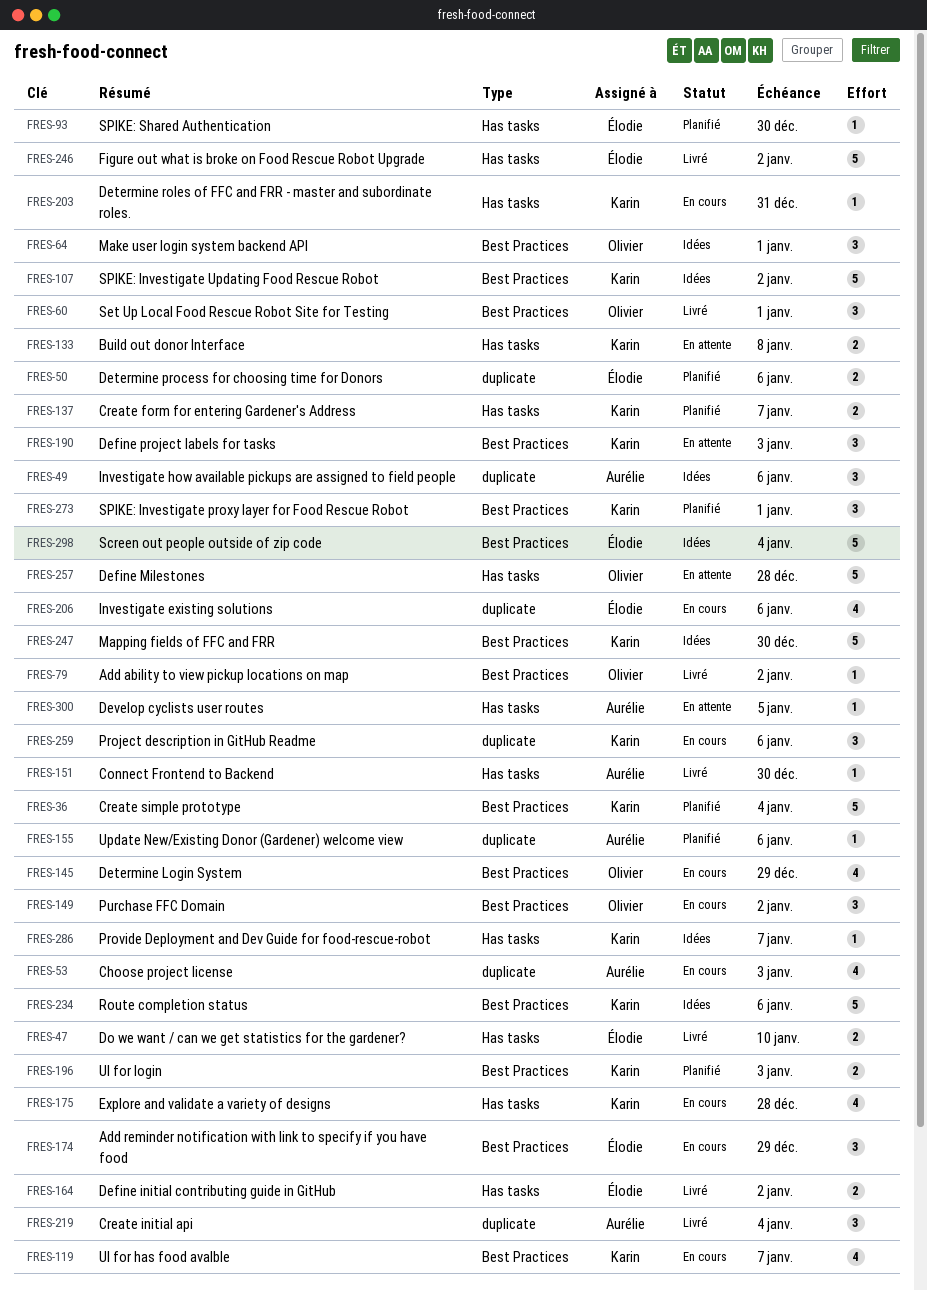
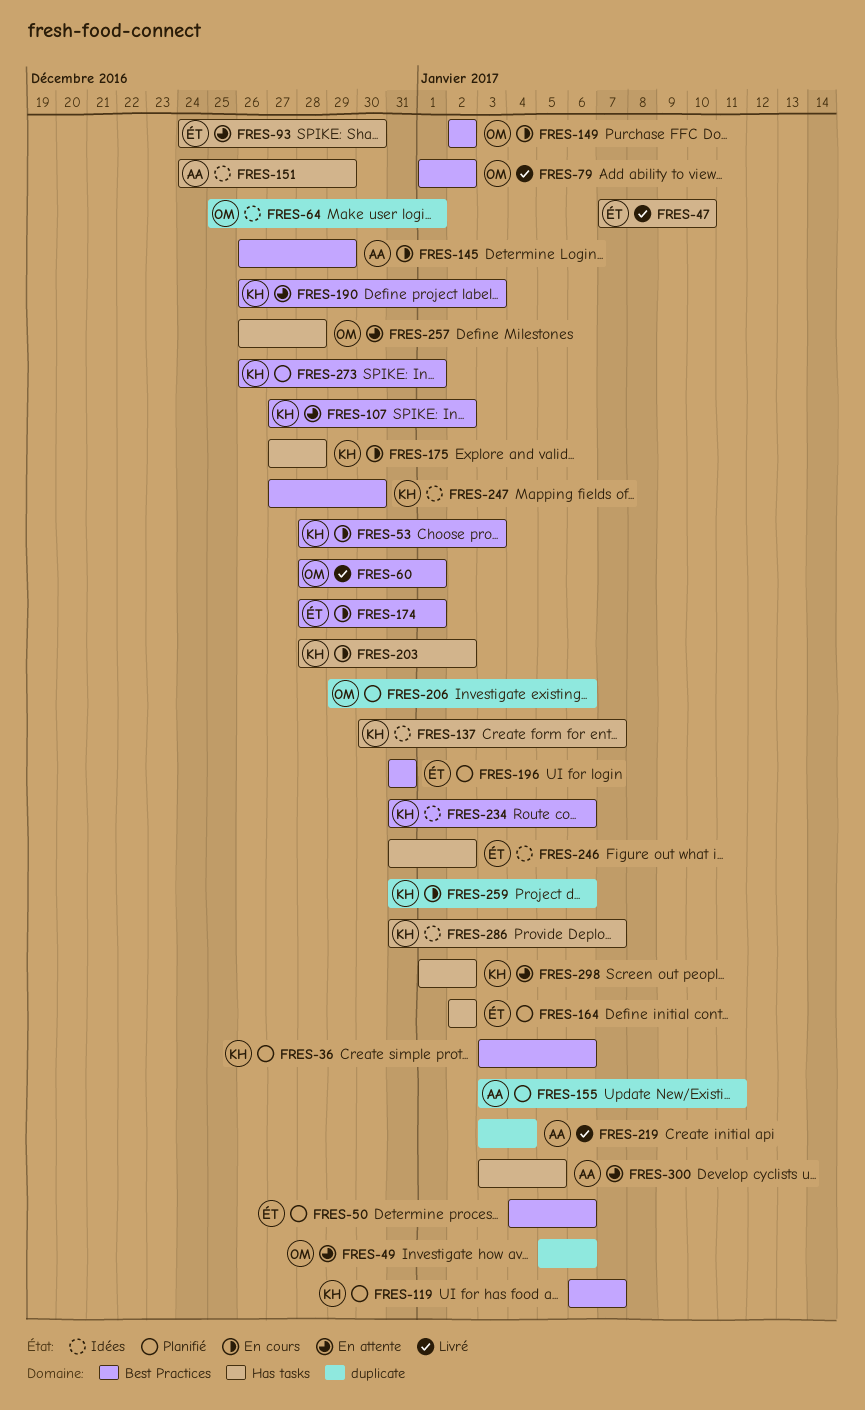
FRES-36, due: Jan 4 -> Jan 6
FRES-49, status: Idées -> En attente
FRES-49, owner: Aurélie -> Olivier
FRES-50, label: duplicate -> Best Practices
FRES-53, owner: Aurélie -> Karin
FRES-53, label: duplicate -> Best Practices
FRES-64, label: Best Practices -> duplicate
FRES-93, status: Planifié -> En attente
FRES-107, status: Idées -> En attente
FRES-119, status: En cours -> Planifié
FRES-133: present -> none
FRES-137, status: Planifié -> Idées
FRES-145, owner: Olivier -> Aurélie
FRES-151, status: Livré -> Idées
FRES-151, due: Dec 30 -> Dec 29
FRES-155, due: Jan 6 -> Jan 11
FRES-164, status: Livré -> Planifié
FRES-174, due: Dec 29 -> Jan 1
FRES-196, owner: Karin -> Élodie
FRES-196, due: Jan 3 -> Dec 31
FRES-203, due: Dec 31 -> Jan 2
FRES-206, status: En cours -> Planifié
FRES-206, owner: Élodie -> Olivier
FRES-246, status: Livré -> Idées
FRES-298, status: Idées -> En attente
FRES-298, owner: Élodie -> Karin
FRES-298, label: Best Practices -> Has tasks
FRES-298, due: Jan 4 -> Jan 2

